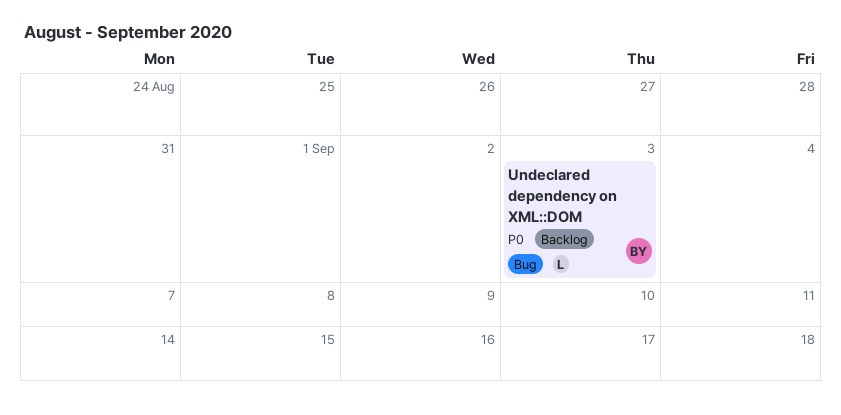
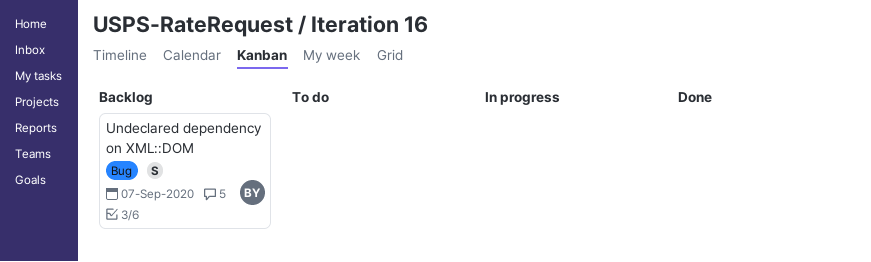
Undeclared dependency on XML::DOM, estimate: L -> S
Undeclared dependency on XML::DOM, due: Sep 3 -> Sep 7

